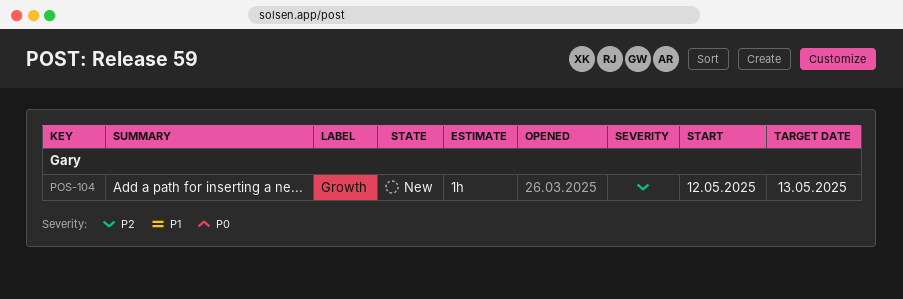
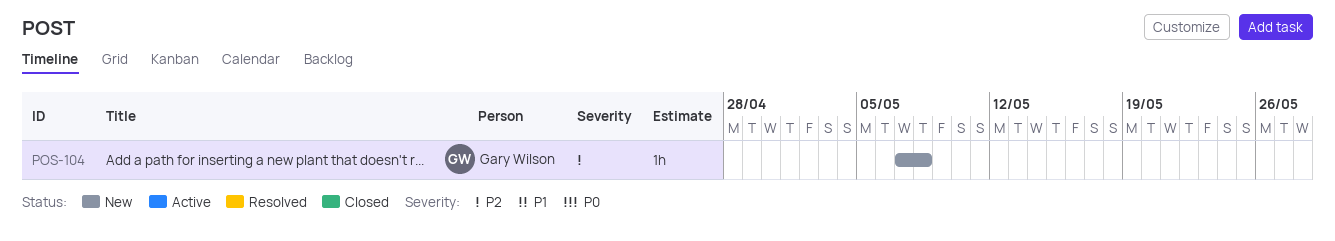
POS-104, start: May 12 -> May 7
POS-104, due: May 13 -> May 8

